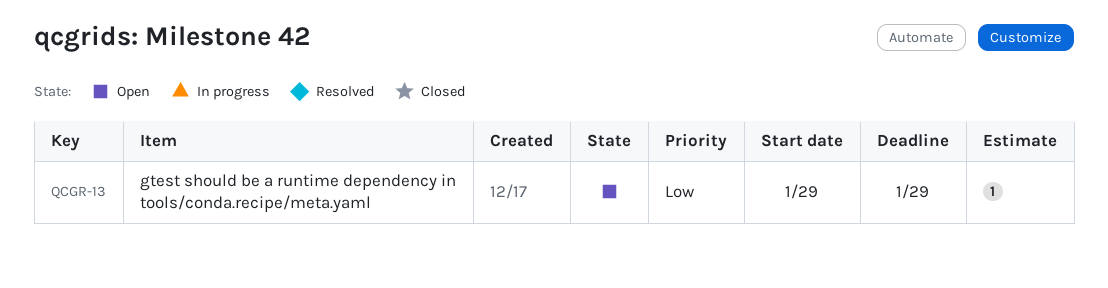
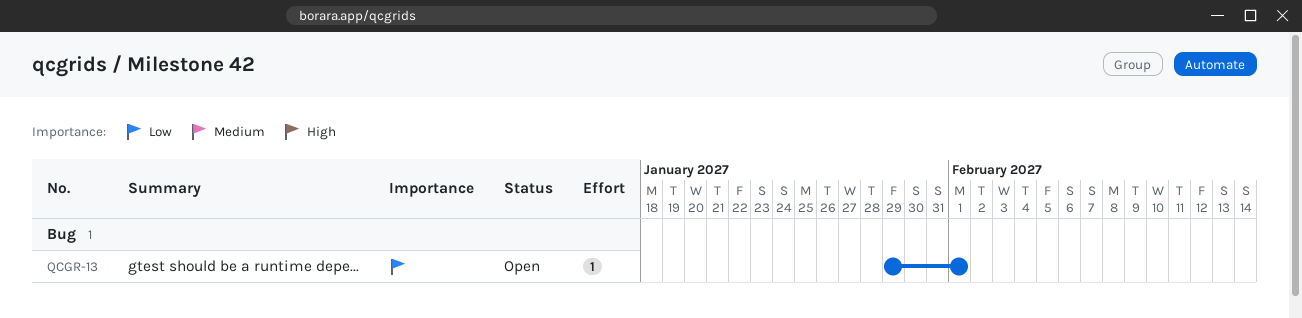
QCGR-13, due: Jan 29 -> Feb 1

